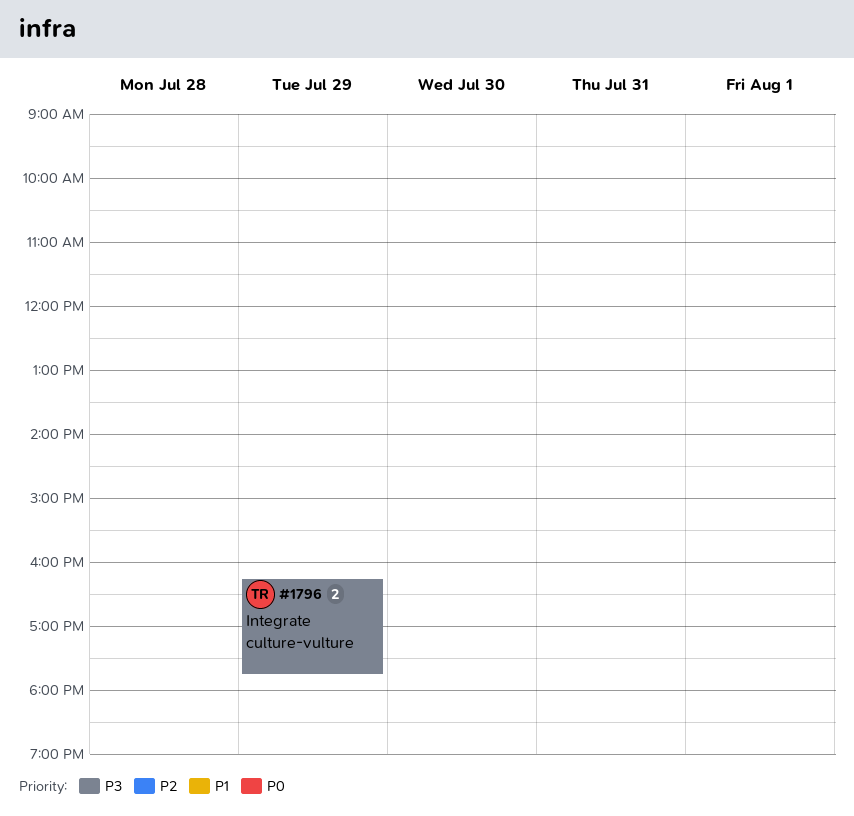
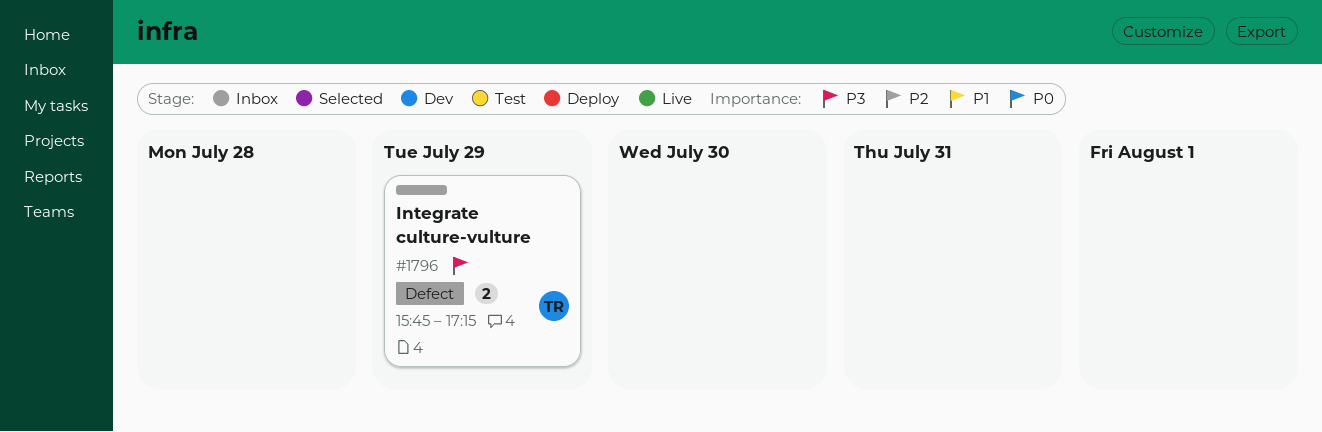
#1796, begins: 16:15 -> 15:45
#1796, ends: 17:45 -> 17:15

